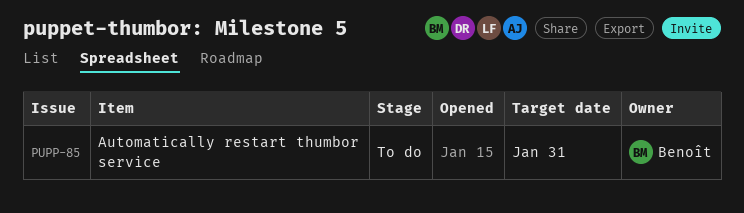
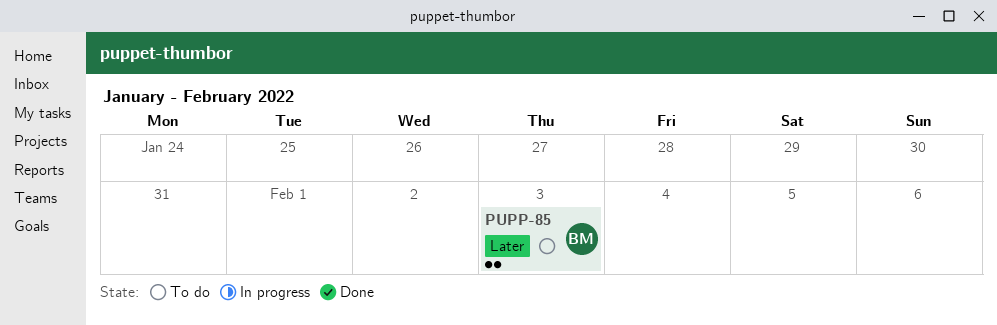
PUPP-85, due: Jan 31 -> Feb 3

